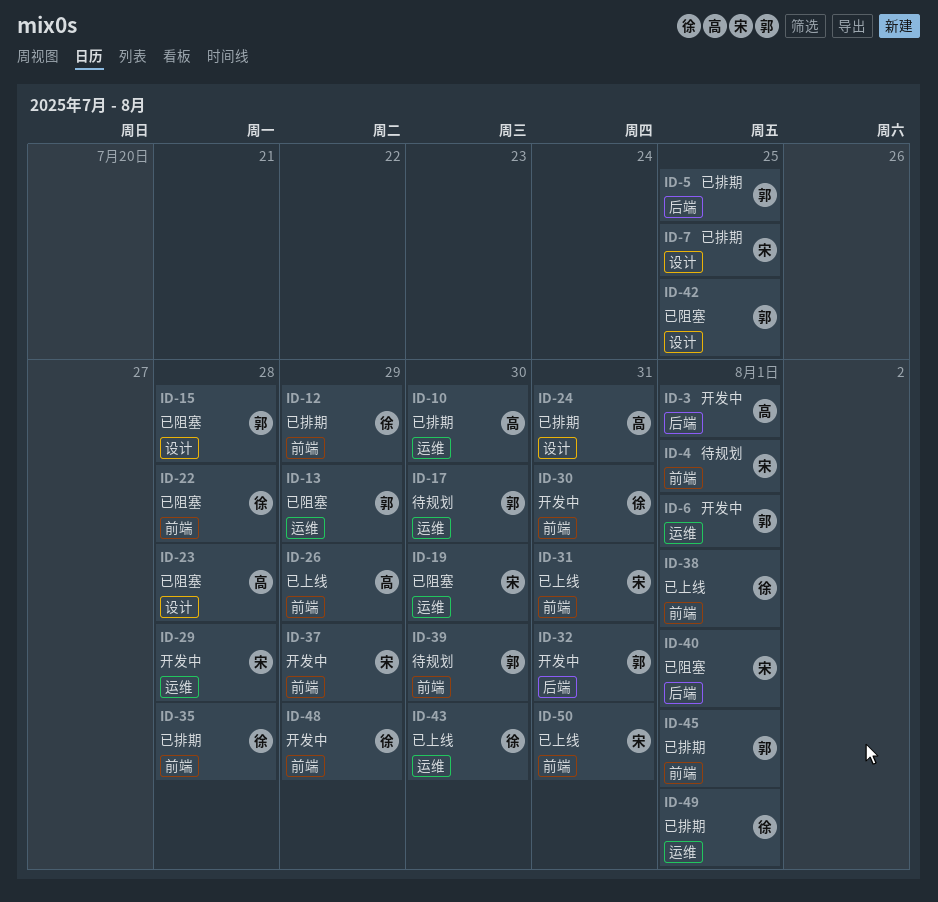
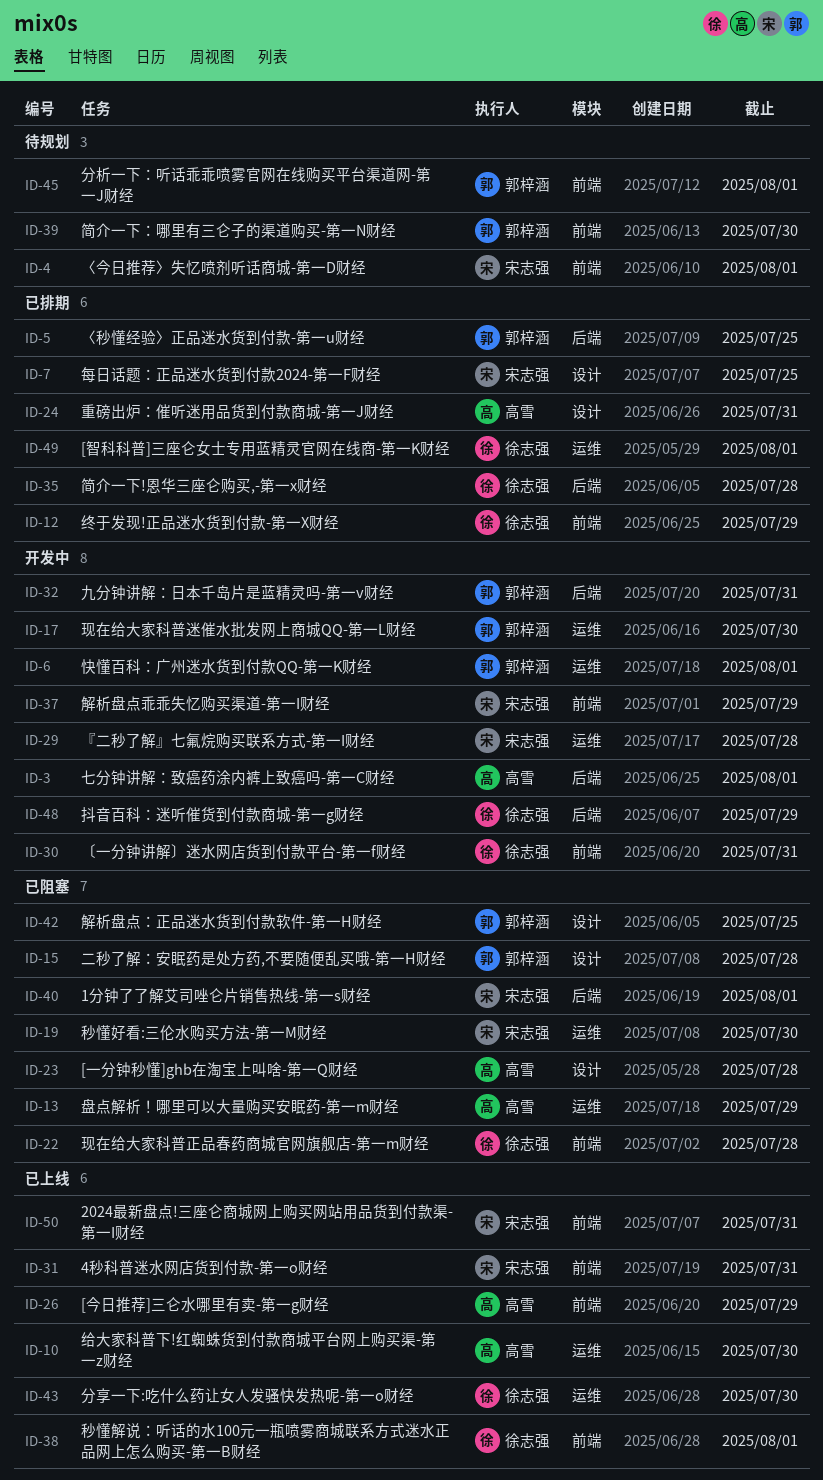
ID-10, status: 已排期 -> 已上线
ID-13, owner: 郭梓涵 -> 高雪
ID-17, status: 待规划 -> 开发中
ID-35, label: 前端 -> 后端
ID-45, status: 已排期 -> 待规划
ID-48, label: 前端 -> 后端

